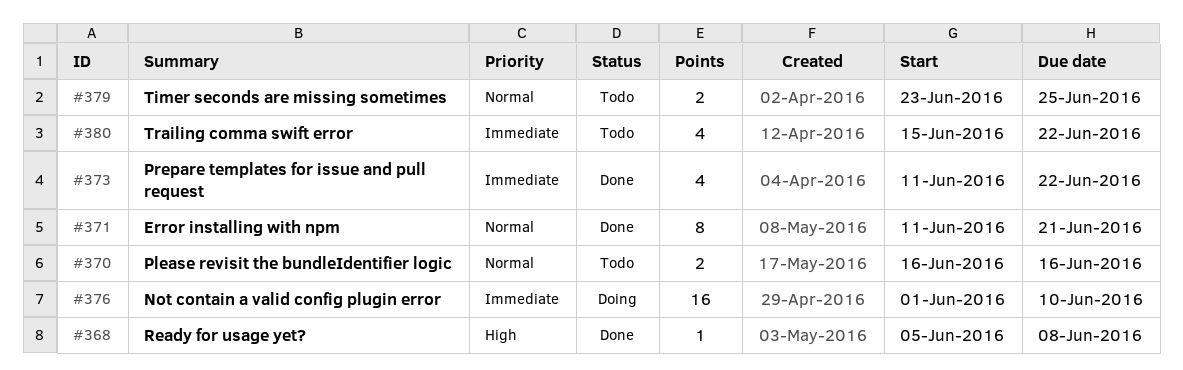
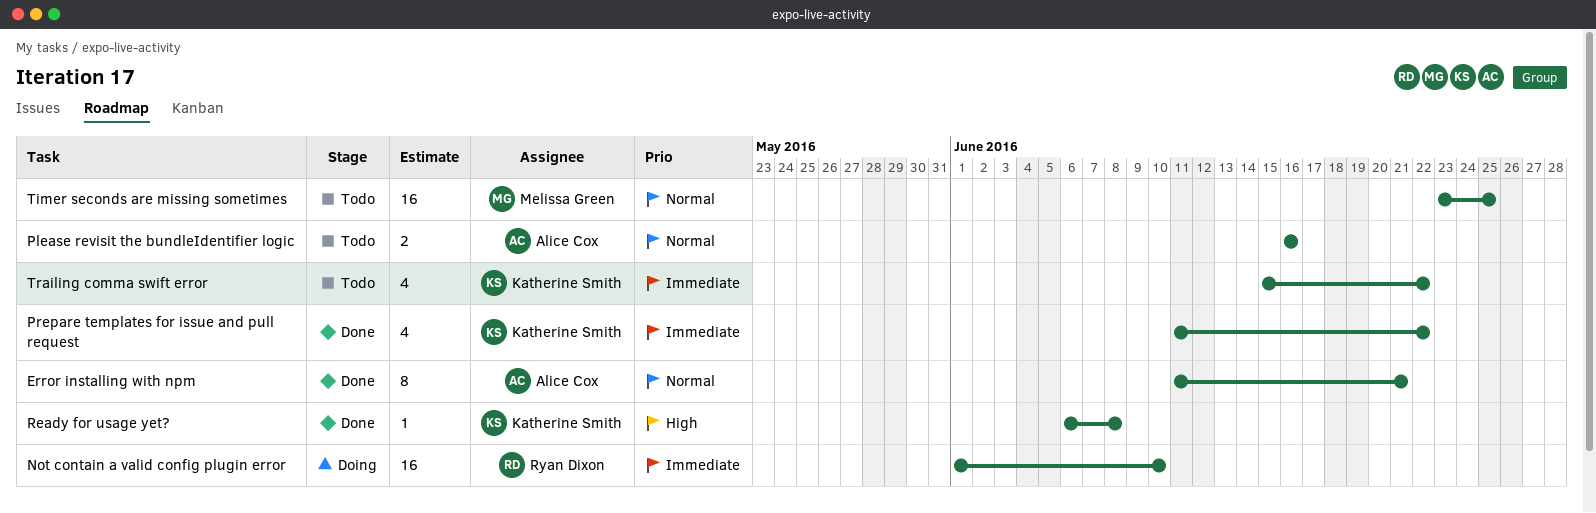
Ready for usage yet?, start: Jun 5 -> Jun 6
Timer seconds are missing sometimes, estimate: 2 -> 16

